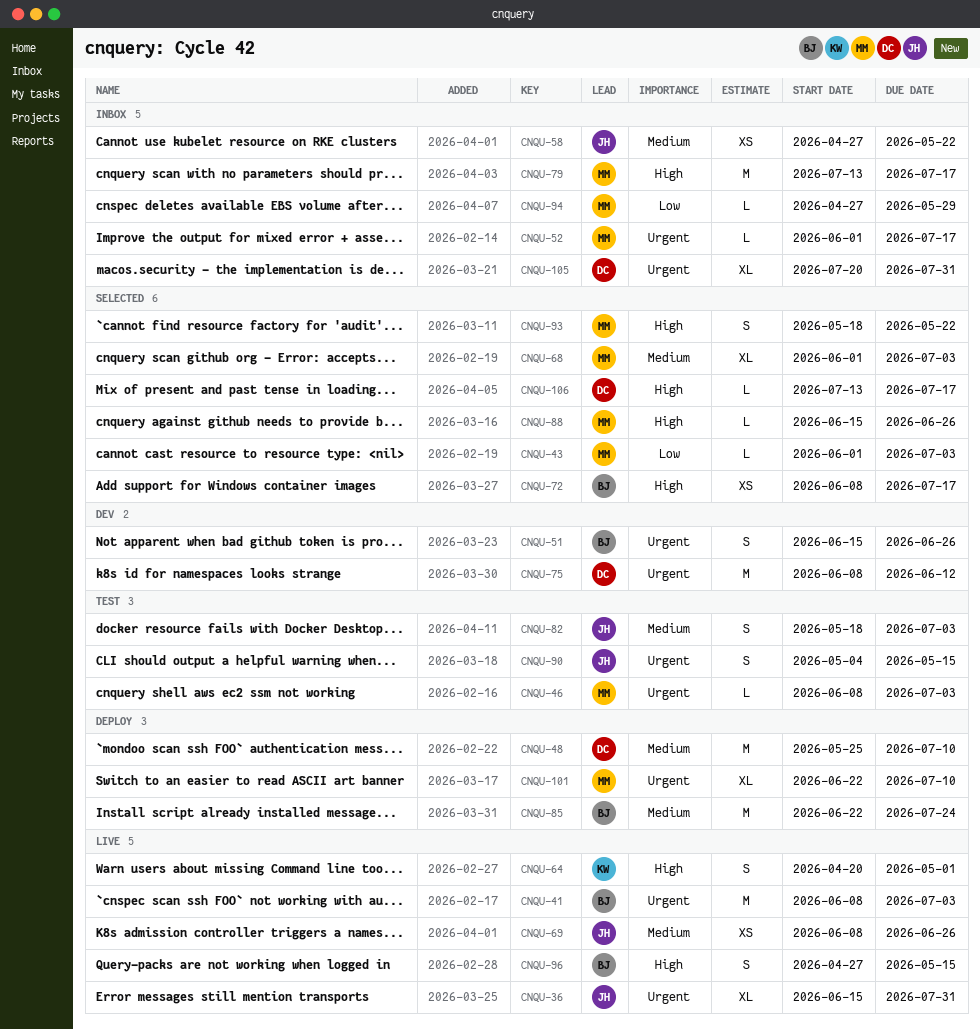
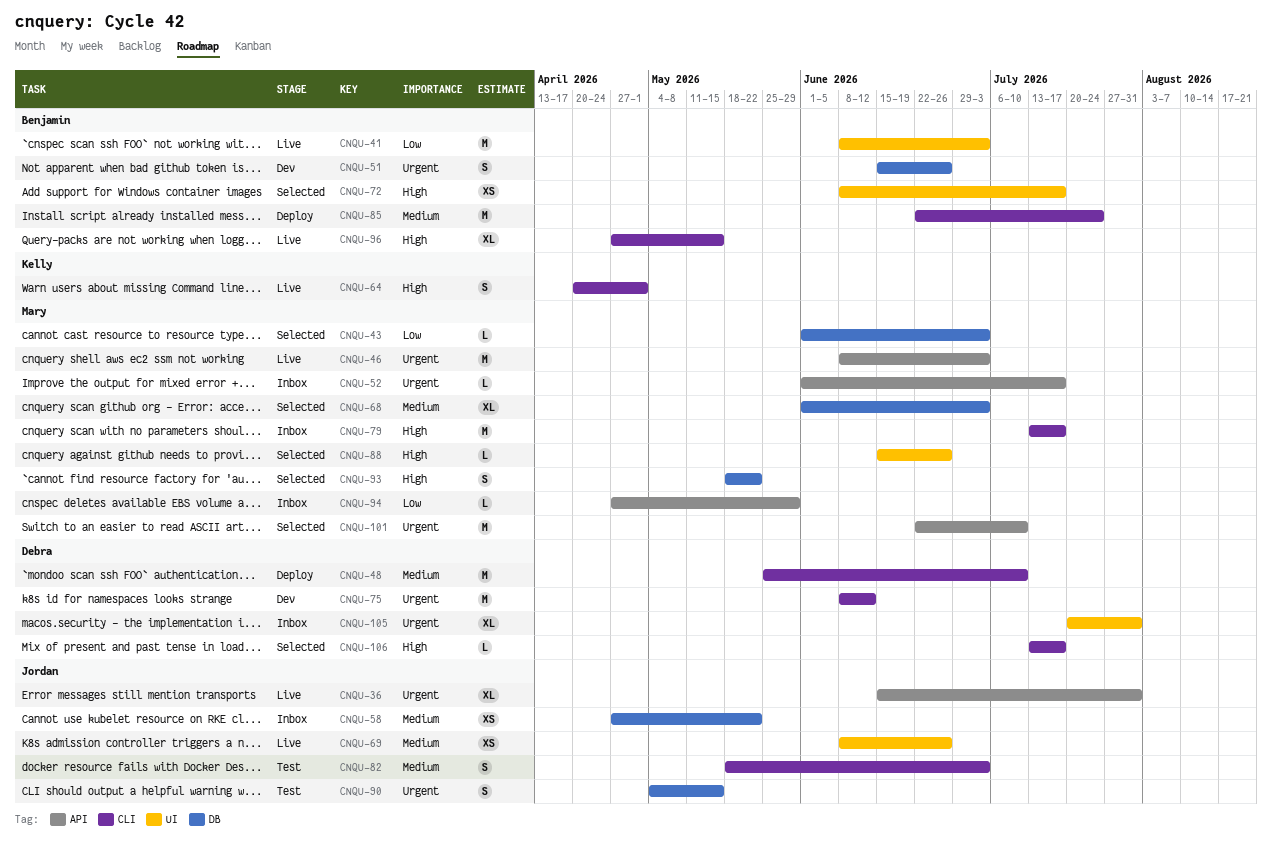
CNQU-41, priority: Urgent -> Low
CNQU-46, status: Test -> Live
CNQU-46, estimate: L -> M
CNQU-96, estimate: S -> XL
CNQU-101, status: Deploy -> Selected
CNQU-101, estimate: XL -> M

